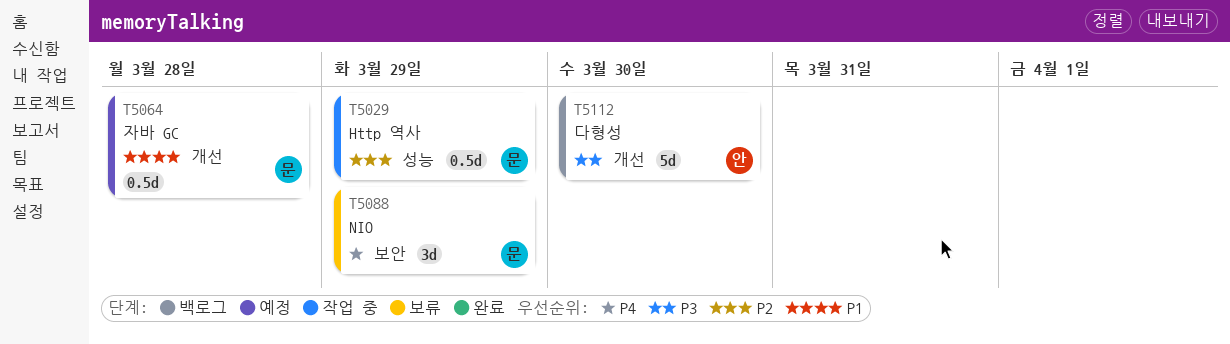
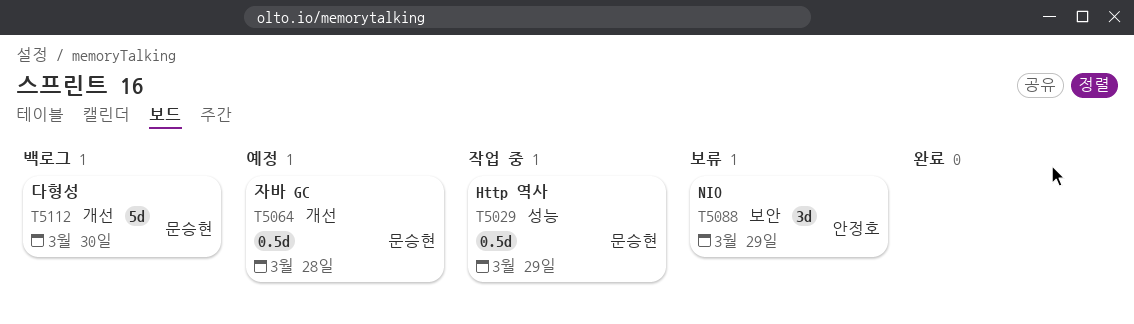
T5088, owner: 문승현 -> 안정호
T5112, owner: 안정호 -> 문승현

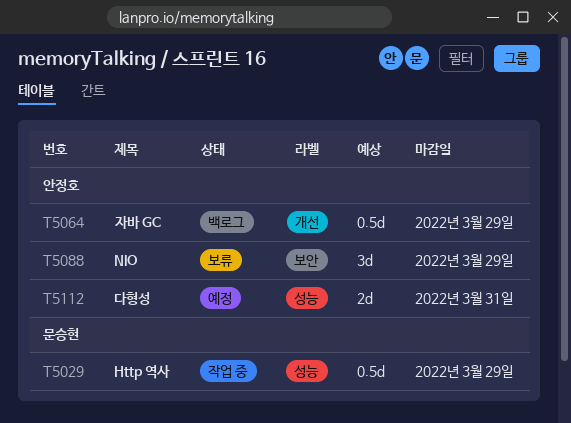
T5064, status: 예정 -> 백로그
T5064, owner: 문승현 -> 안정호
T5064, due: Mar 28 -> Mar 29
T5112, status: 백로그 -> 예정
T5112, owner: 문승현 -> 안정호
T5112, label: 개선 -> 성능
T5112, estimate: 5d -> 2d
T5112, due: Mar 30 -> Mar 31

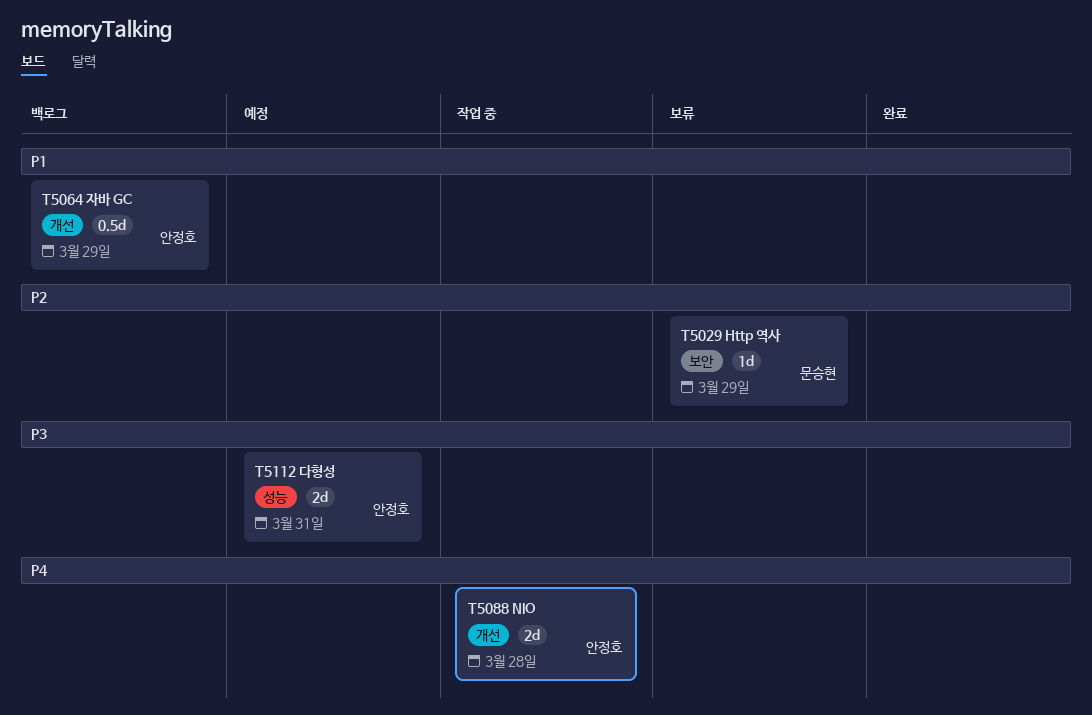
T5029, status: 작업 중 -> 보류
T5029, label: 성능 -> 보안
T5029, estimate: 0.5d -> 1d
T5088, status: 보류 -> 작업 중
T5088, label: 보안 -> 개선
T5088, estimate: 3d -> 2d
T5088, due: Mar 29 -> Mar 28

